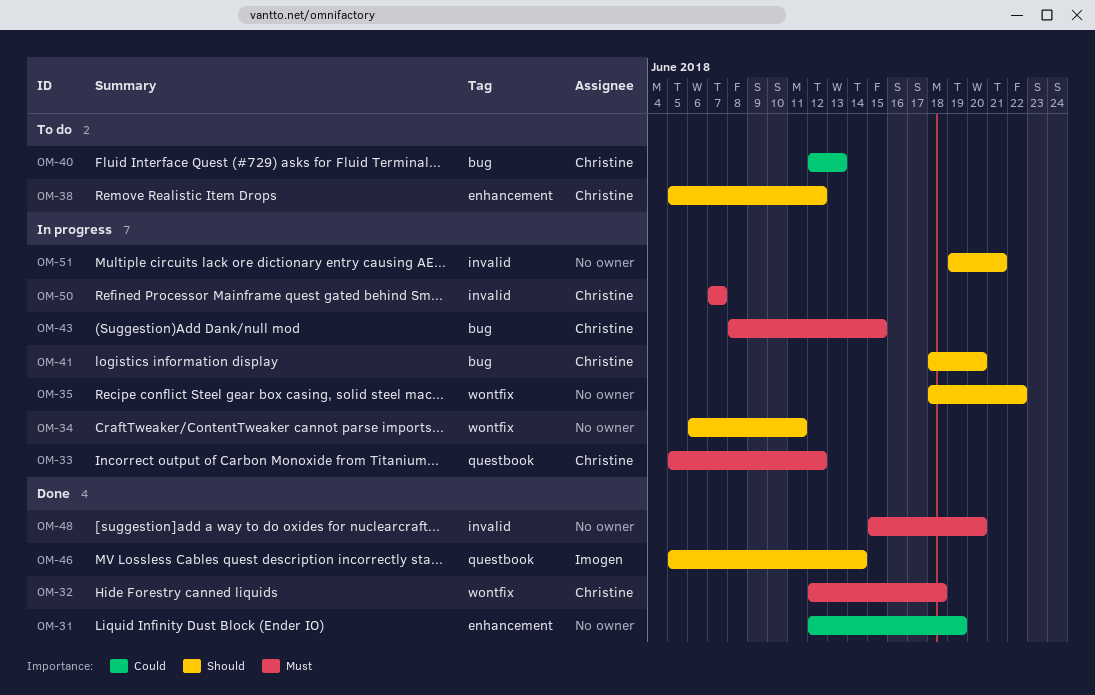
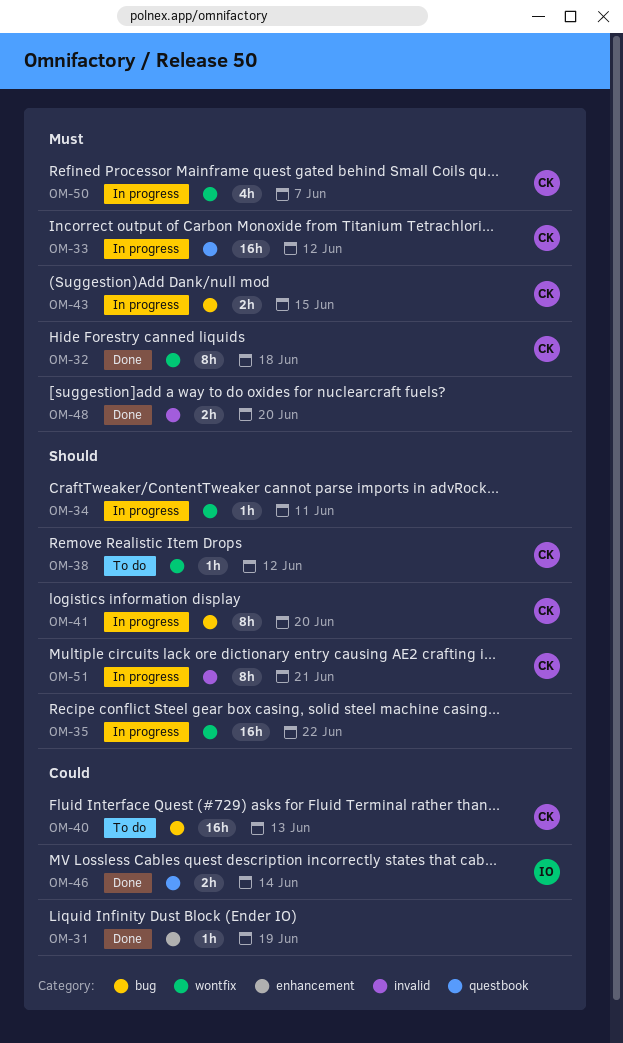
OM-38, label: enhancement -> wontfix
OM-46, priority: Should -> Could
OM-50, label: invalid -> wontfix
OM-51, owner: none -> Christine

